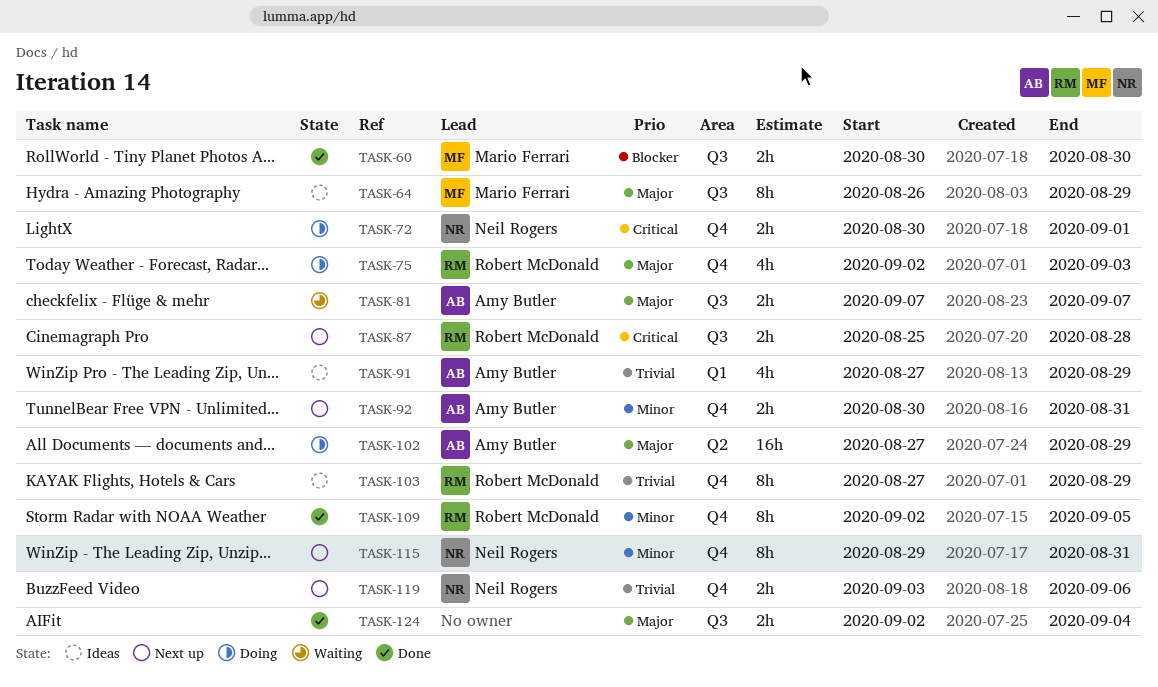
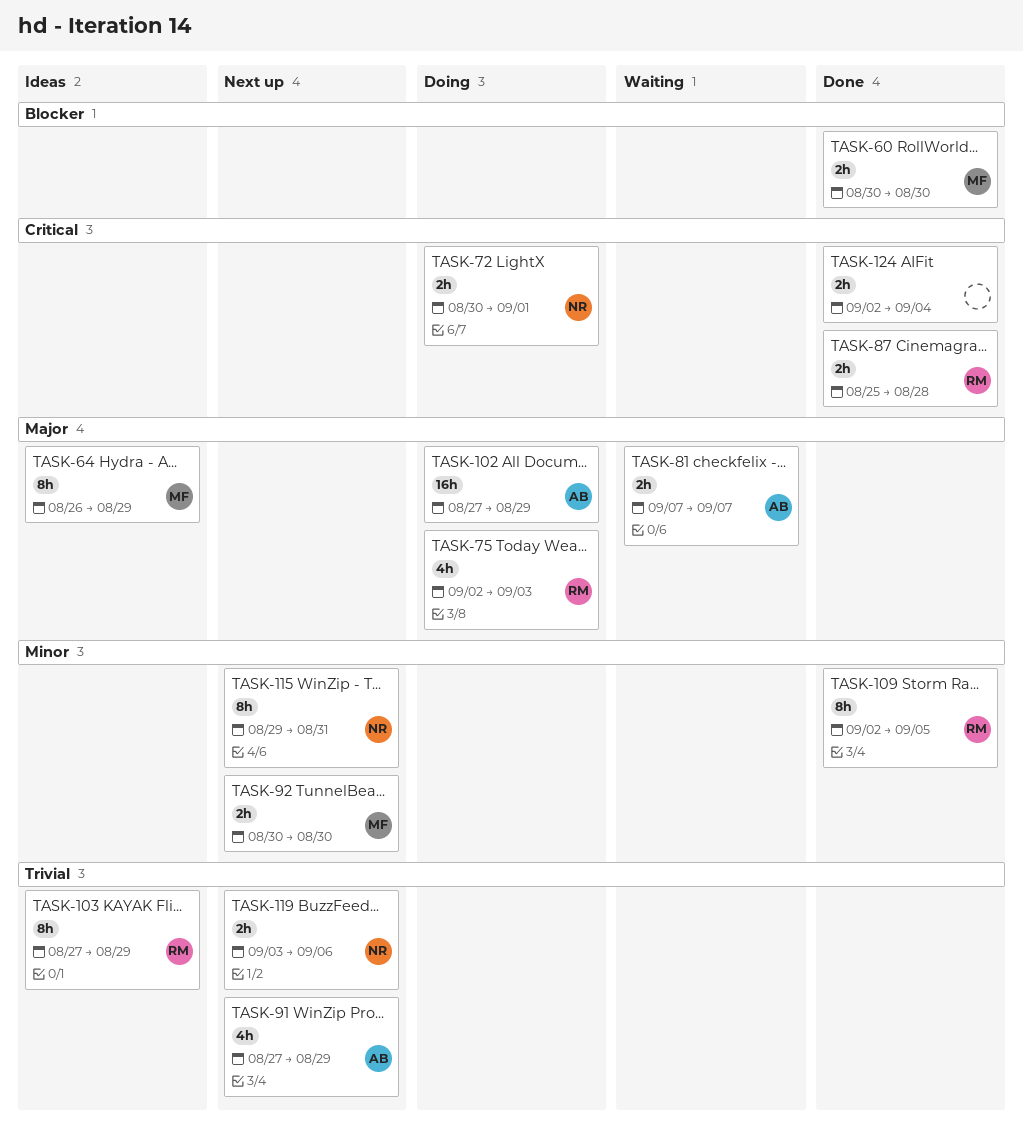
TASK-87, status: Next up -> Done
TASK-91, status: Ideas -> Next up
TASK-92, owner: Amy Butler -> Mario Ferrari
TASK-92, due: Aug 31 -> Aug 30
TASK-124, priority: Major -> Critical

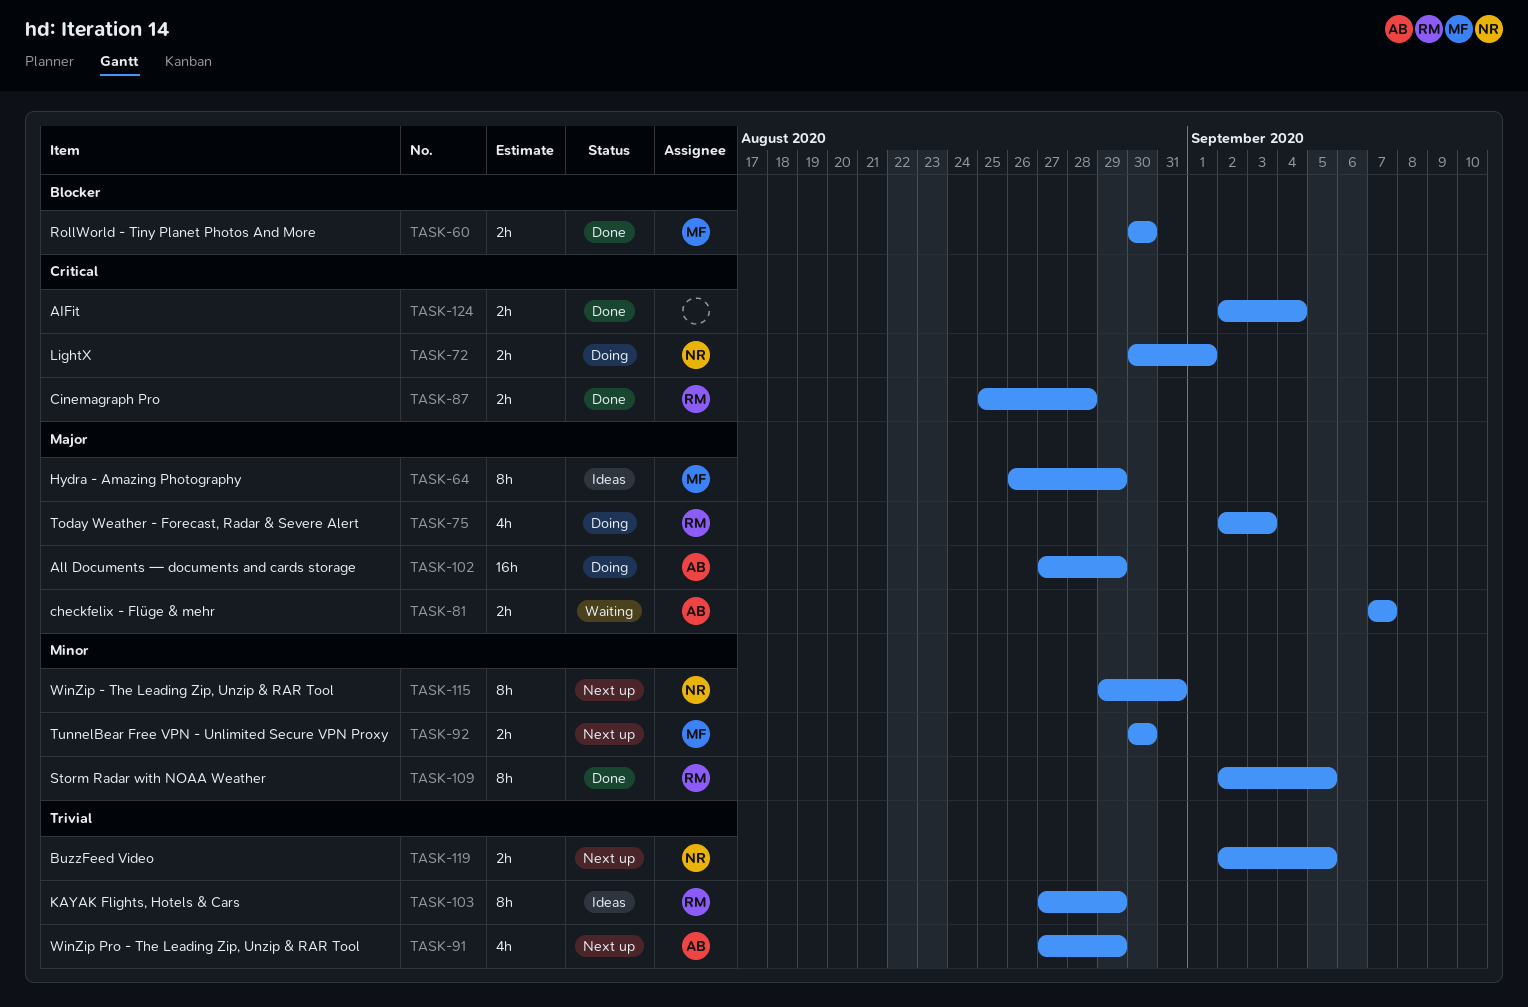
TASK-119, start: Sep 3 -> Sep 2
TASK-119, due: Sep 6 -> Sep 5

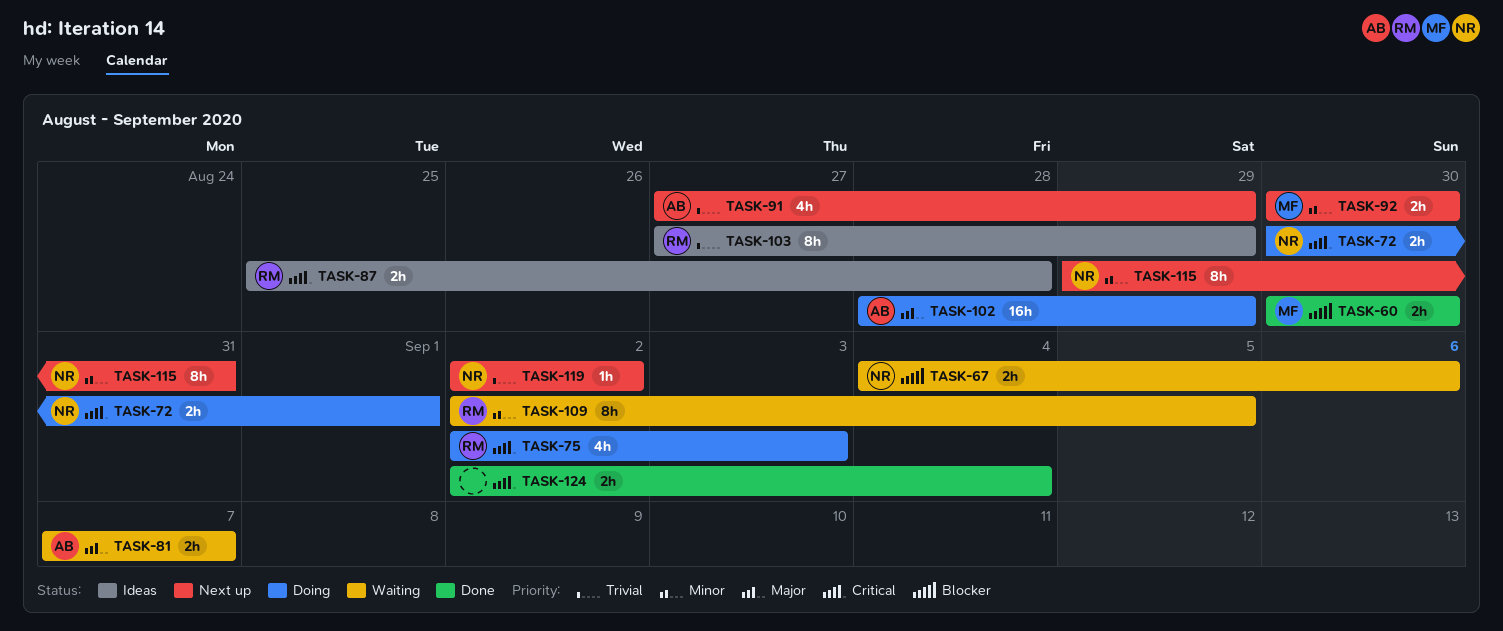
TASK-64: present -> none
TASK-67: none -> present
TASK-75, priority: Major -> Critical
TASK-87, status: Done -> Ideas
TASK-102, start: Aug 27 -> Aug 28
TASK-109, status: Done -> Waiting
TASK-119, estimate: 2h -> 1h
TASK-119, due: Sep 5 -> Sep 2

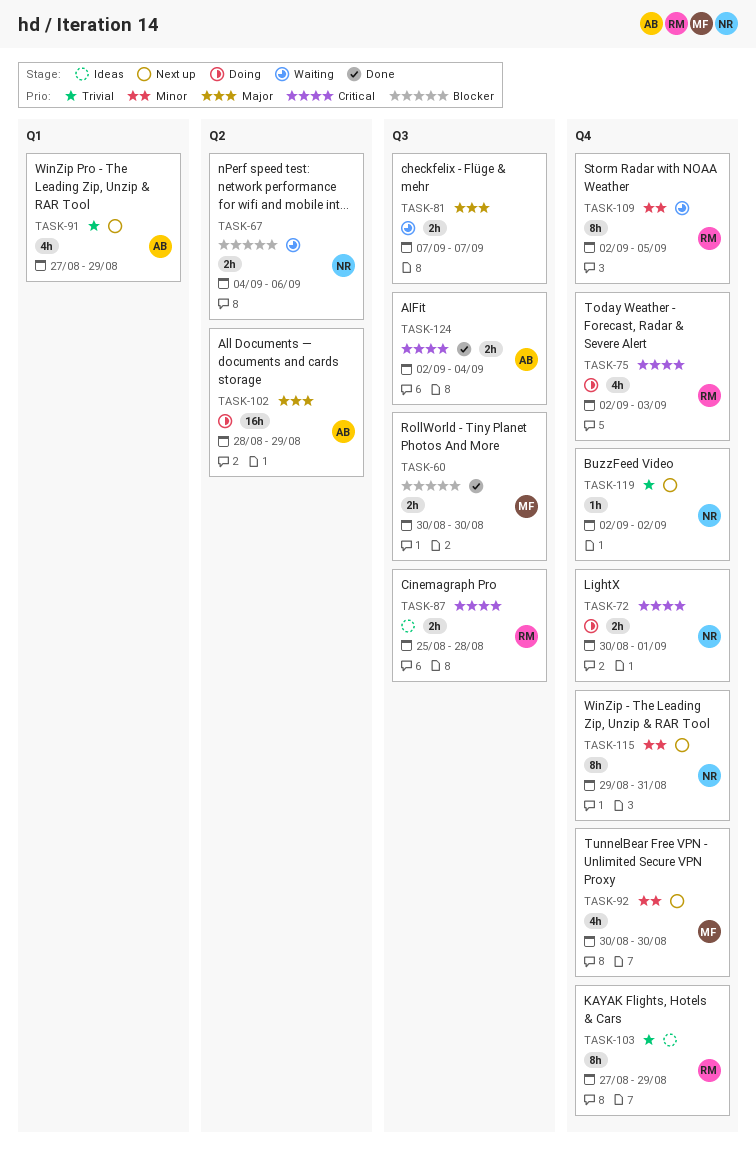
TASK-81, owner: AB -> none
TASK-92, estimate: 2h -> 4h
TASK-124, owner: none -> AB

